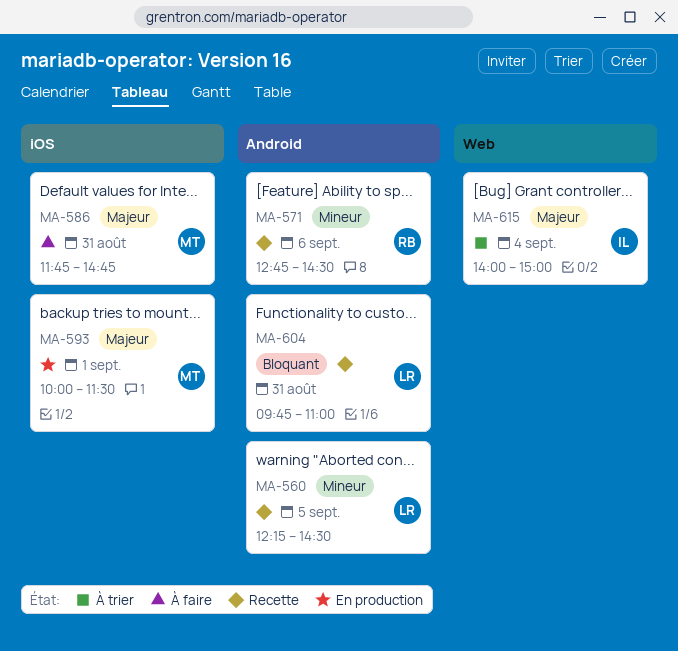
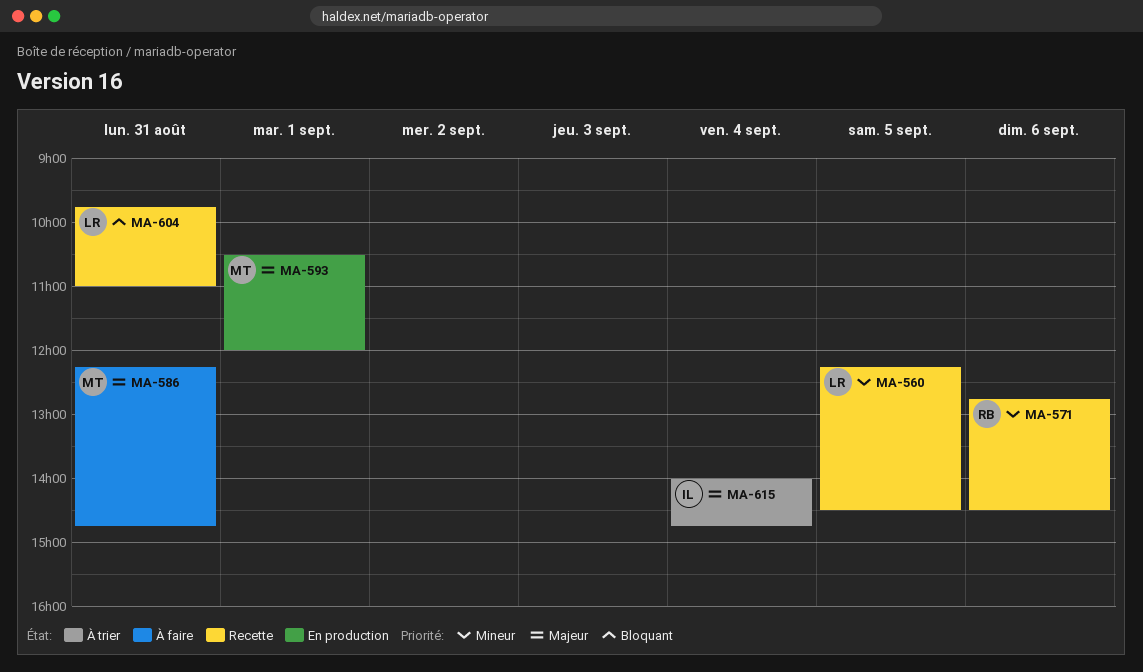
MA-586, begins: 11:45 -> 12:15
MA-593, begins: 10:00 -> 10:30
MA-593, ends: 11:30 -> 12:00
MA-615, ends: 15:00 -> 14:45

